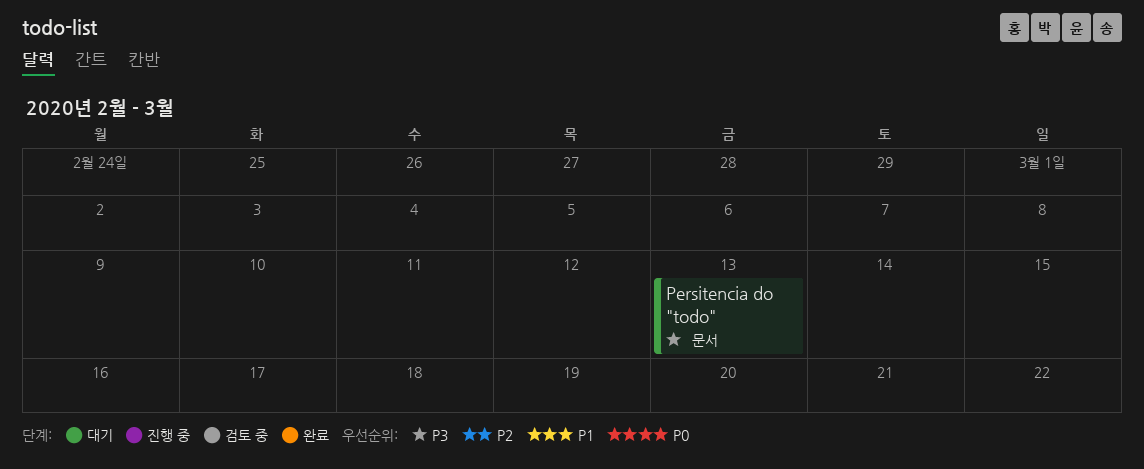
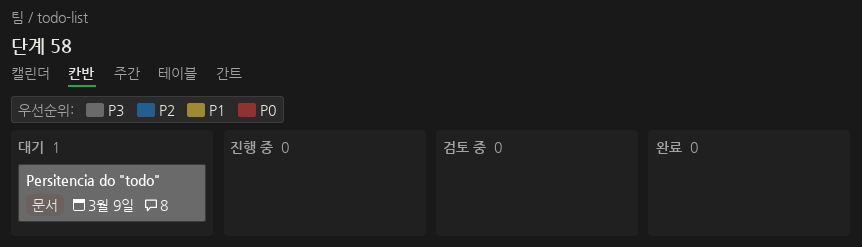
Persitencia do "todo", due: Mar 13 -> Mar 9

